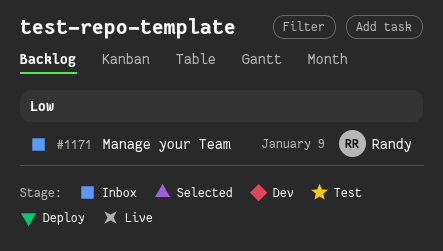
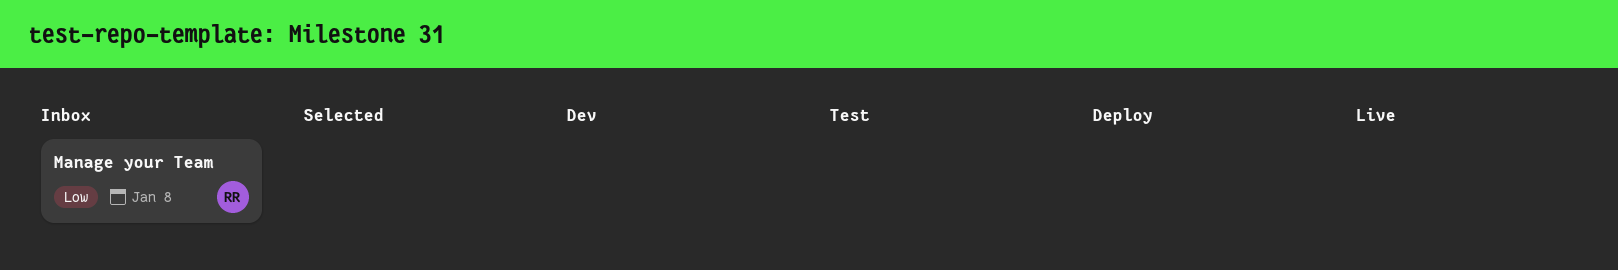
Manage your Team, due: Jan 9 -> Jan 8

